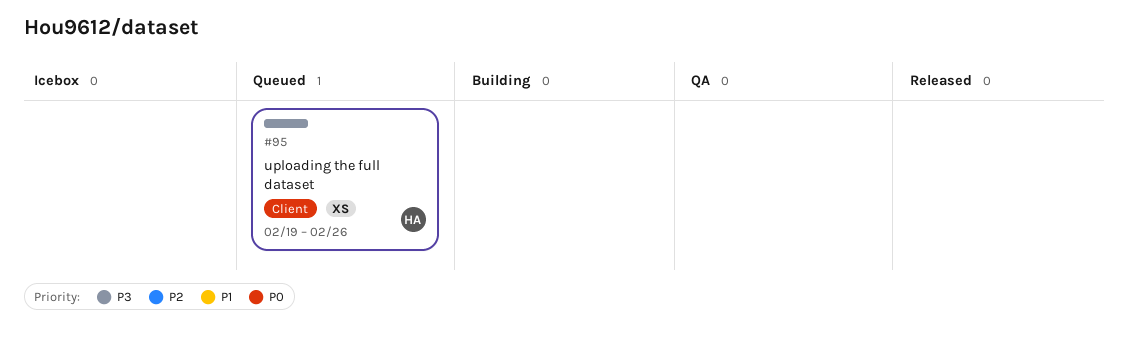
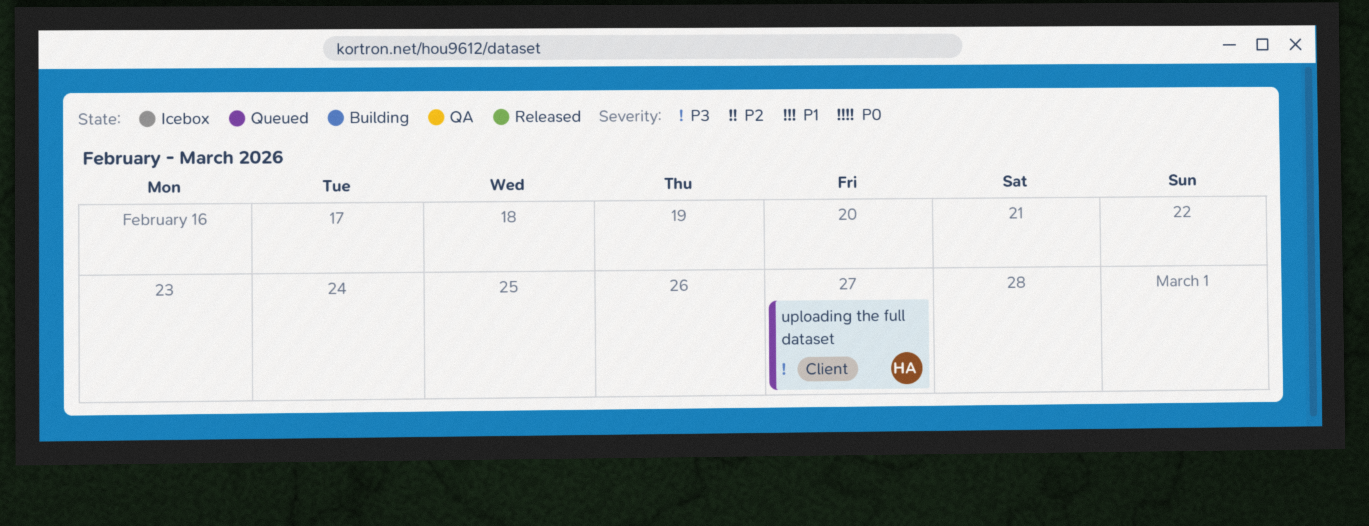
uploading the full dataset, due: Feb 26 -> Feb 27

